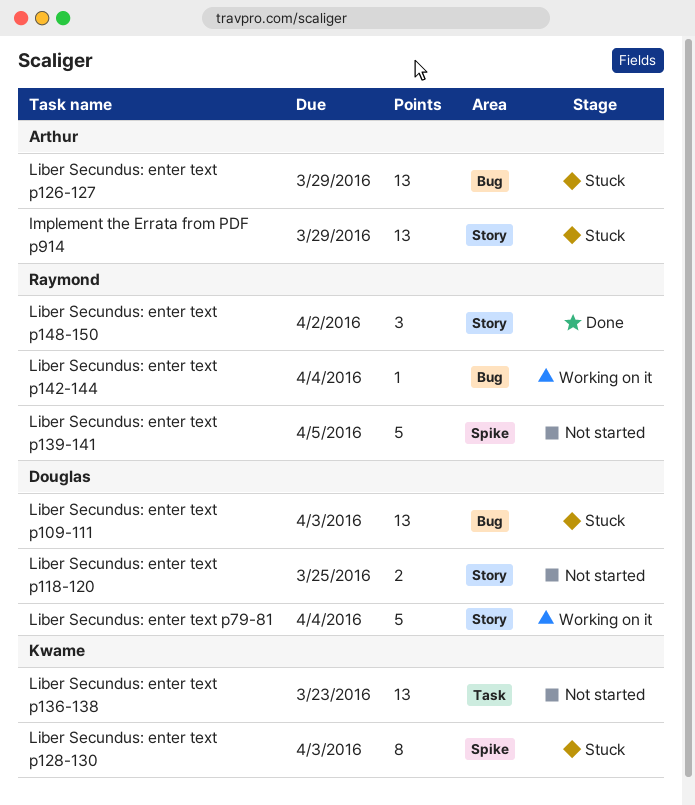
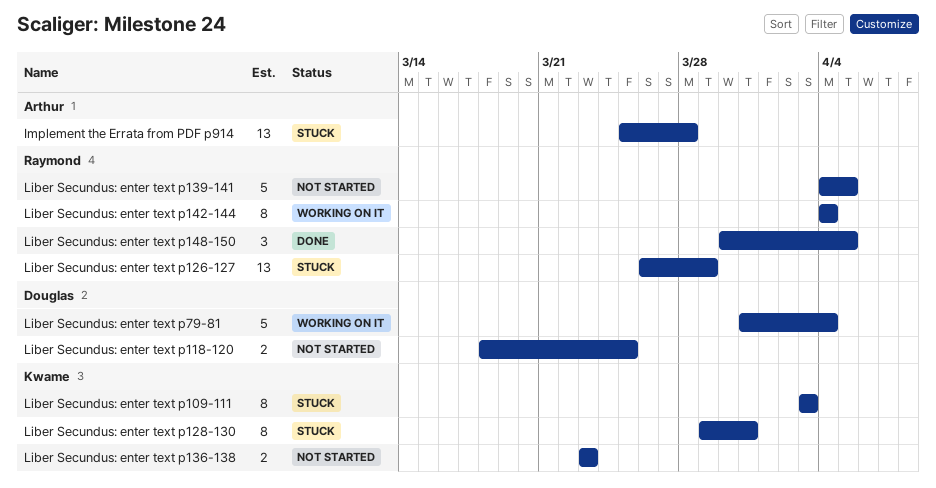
Implement the Errata from PDF p914, due: Mar 29 -> Mar 28
Liber Secundus: enter text p109-111, owner: Douglas -> Kwame
Liber Secundus: enter text p109-111, estimate: 13 -> 8
Liber Secundus: enter text p126-127, owner: Arthur -> Raymond
Liber Secundus: enter text p128-130, due: Apr 3 -> Mar 31
Liber Secundus: enter text p136-138, estimate: 13 -> 2
Liber Secundus: enter text p142-144, estimate: 1 -> 8
Liber Secundus: enter text p148-150, due: Apr 2 -> Apr 5

